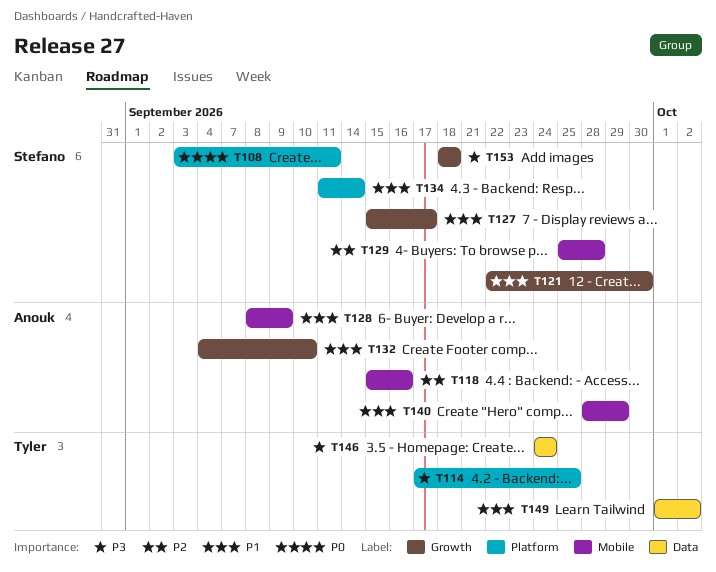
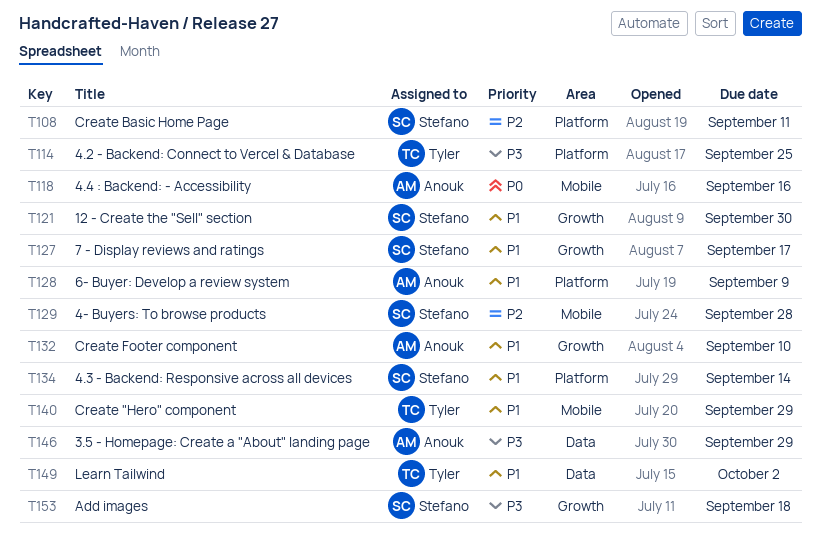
T108, priority: P0 -> P2
T118, priority: P2 -> P0
T128, label: Mobile -> Platform
T140, owner: Anouk -> Tyler
T146, owner: Tyler -> Anouk
T146, due: Sep 24 -> Sep 29

